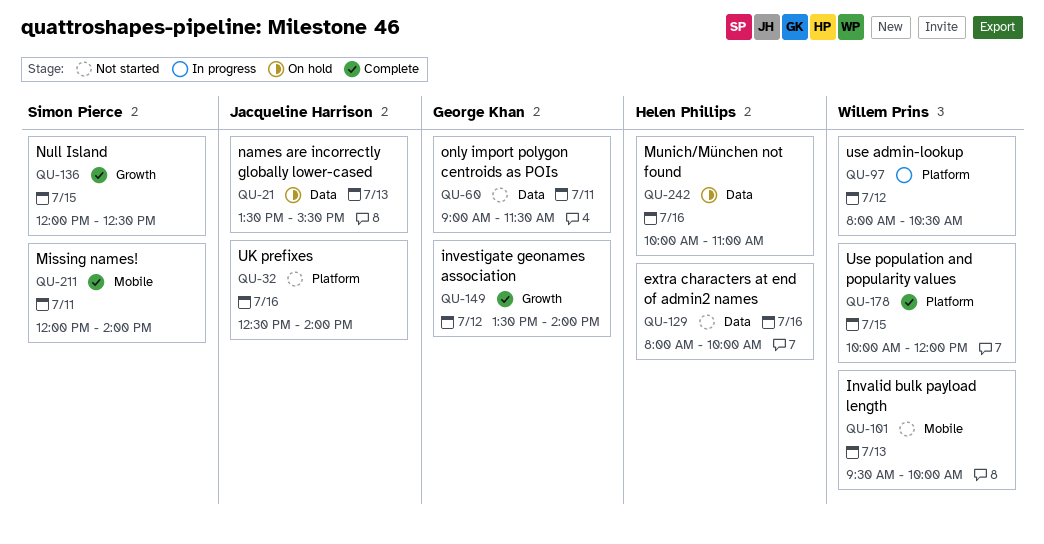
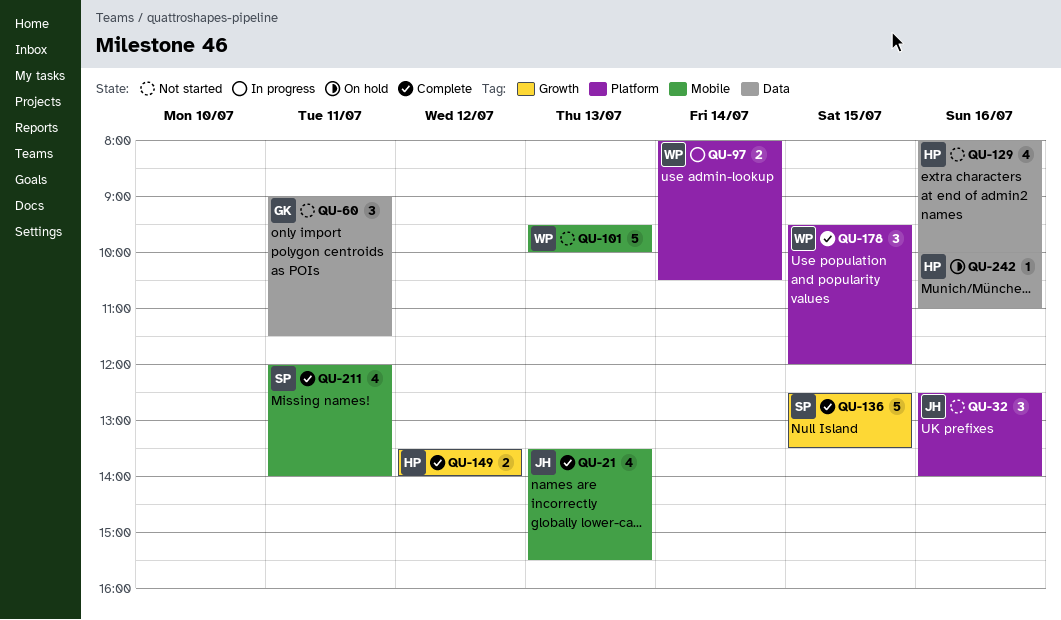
QU-21, status: On hold -> Complete
QU-21, label: Data -> Mobile
QU-97, day: Jul 12 -> Jul 14
QU-136, begins: 12:00 -> 12:30
QU-136, ends: 12:30 -> 13:30
QU-149, owner: George Khan -> Helen Phillips
QU-178, begins: 10:00 -> 09:30

